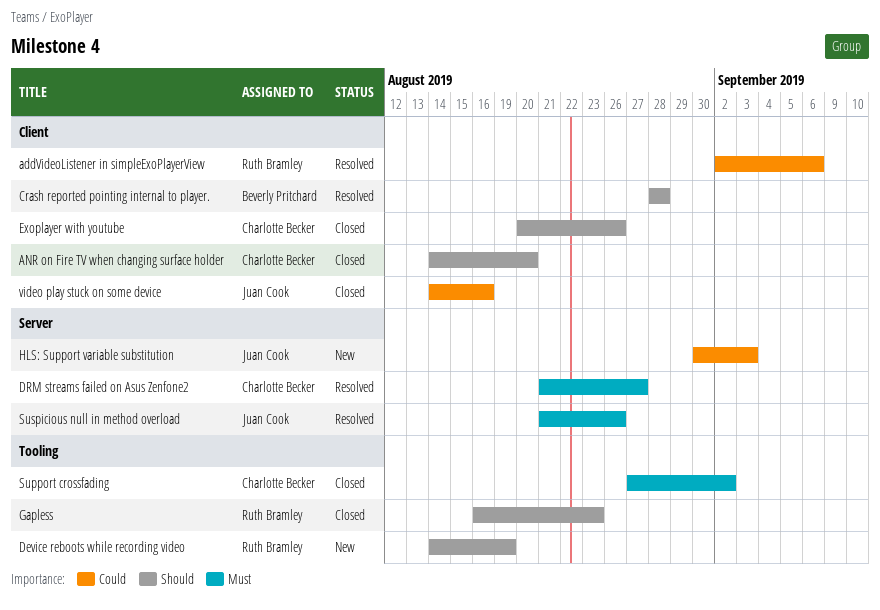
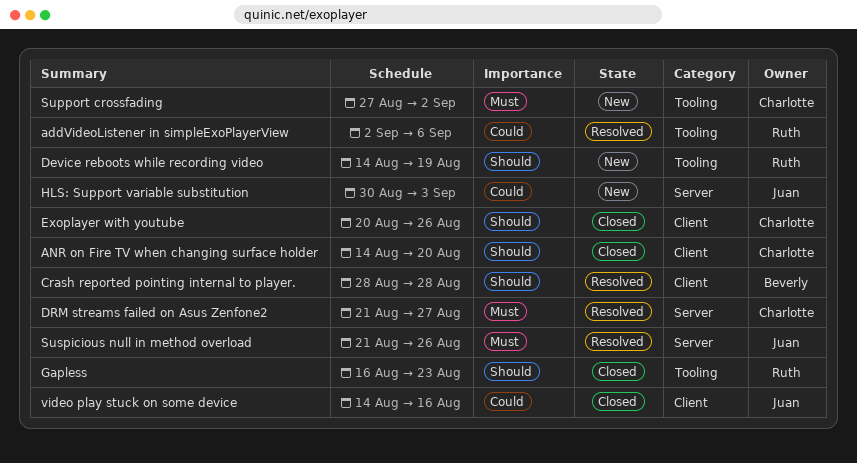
addVideoListener in simpleExoPlayerView, label: Client -> Tooling
Support crossfading, status: Closed -> New

